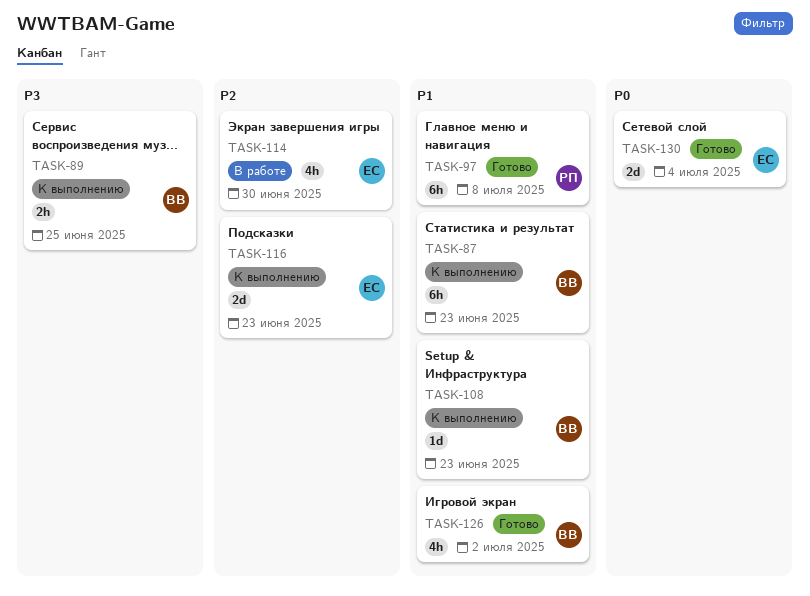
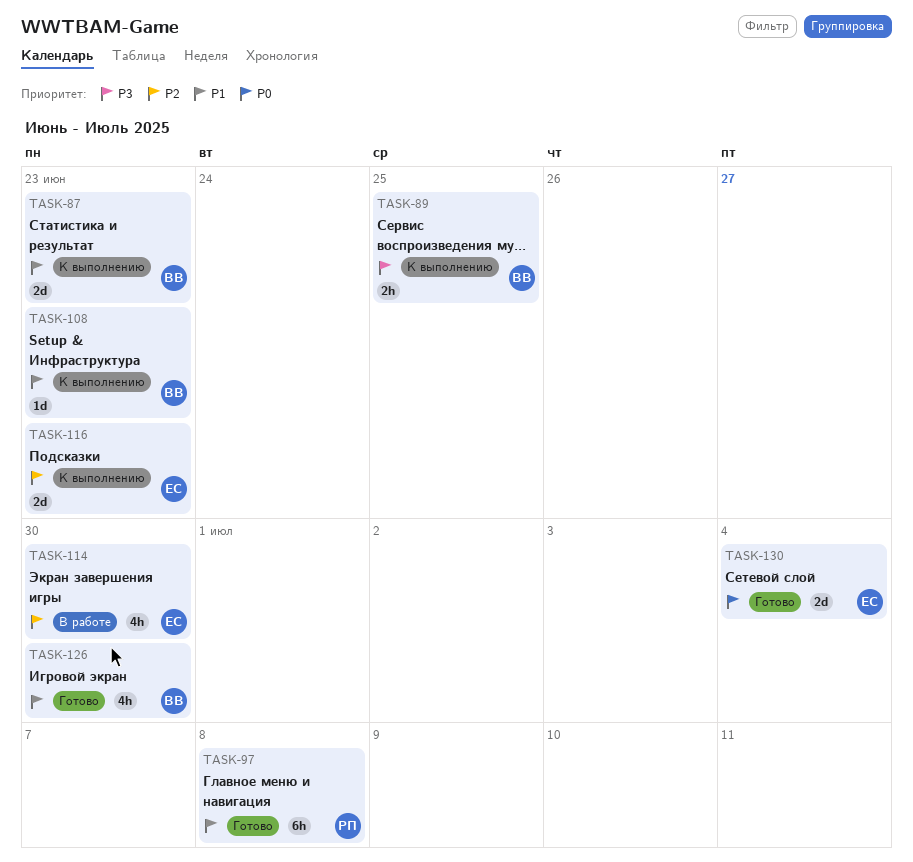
TASK-87, estimate: 6h -> 2d
TASK-126, due: Jul 2 -> Jun 30

